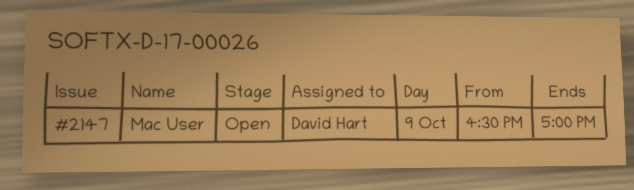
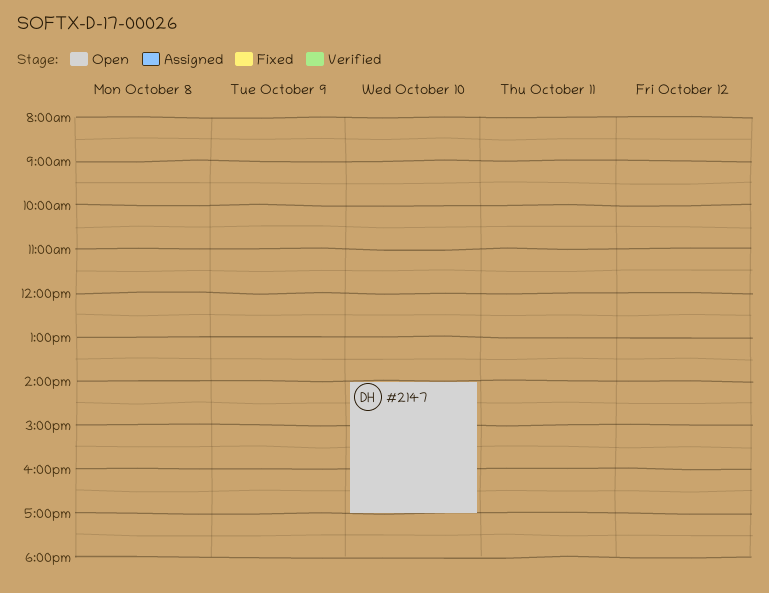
#2147, day: Oct 9 -> Oct 10
#2147, begins: 16:30 -> 14:00

